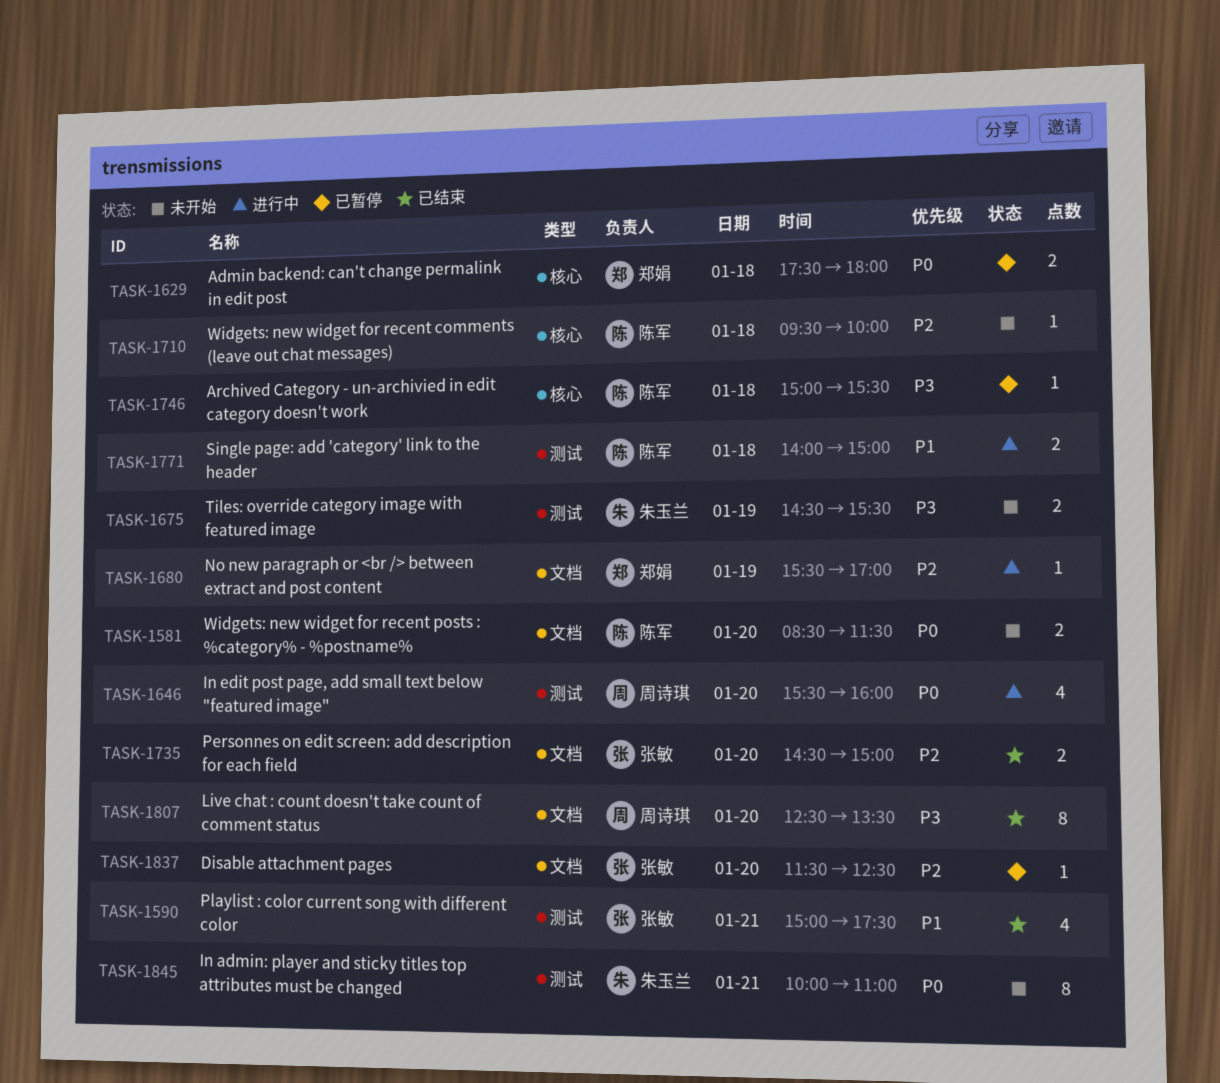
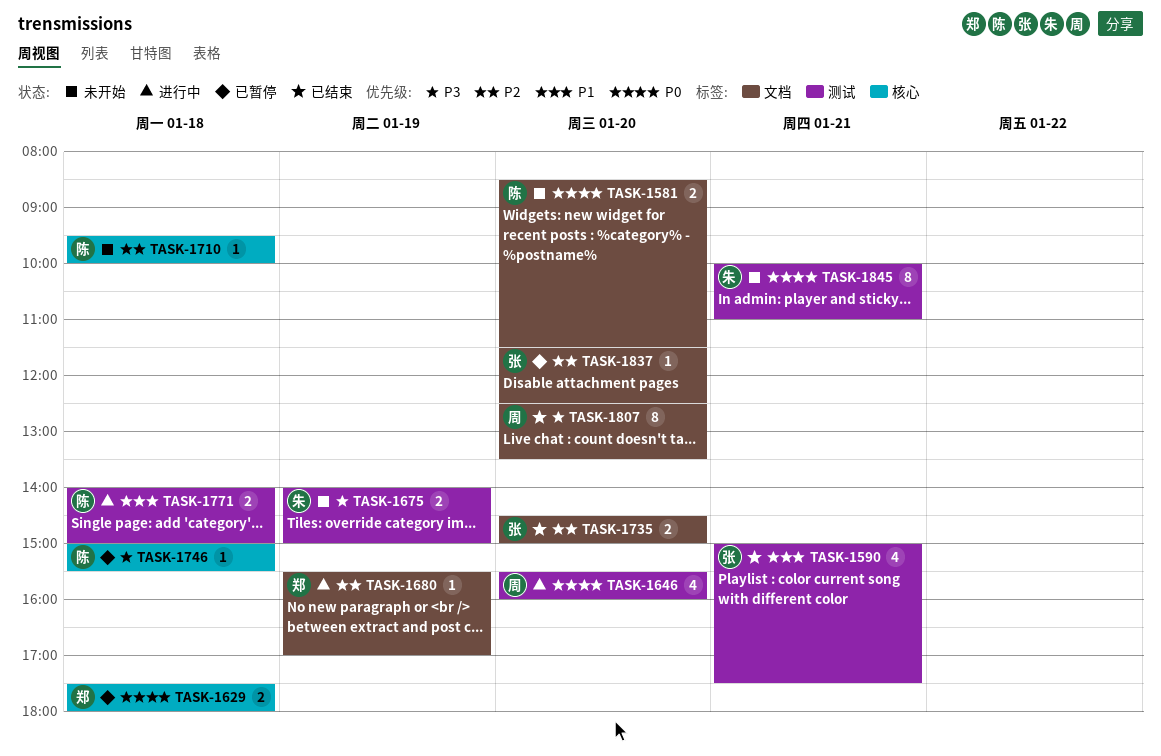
TASK-1675, begins: 14:30 -> 14:00
TASK-1675, ends: 15:30 -> 15:00

